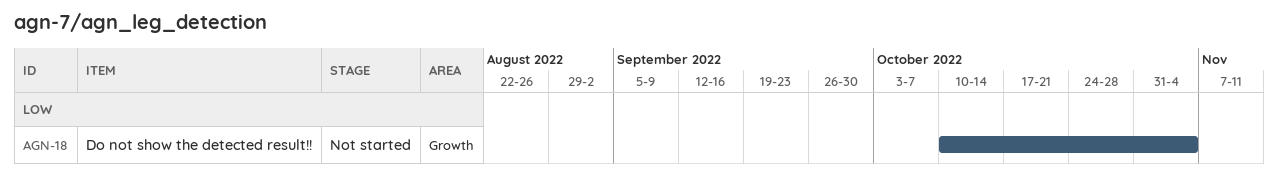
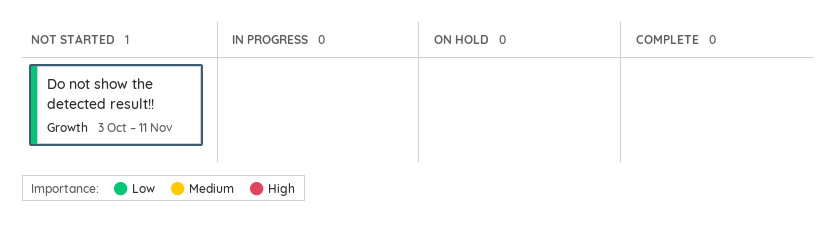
Do not show the detected result!!, start: Oct 10 -> Oct 3
Do not show the detected result!!, due: Nov 4 -> Nov 11

